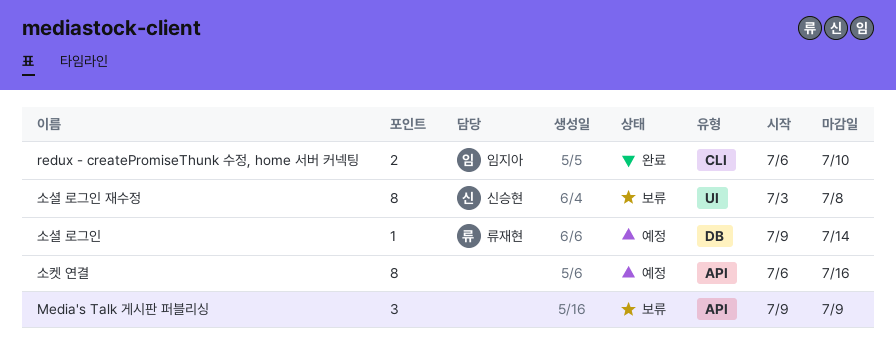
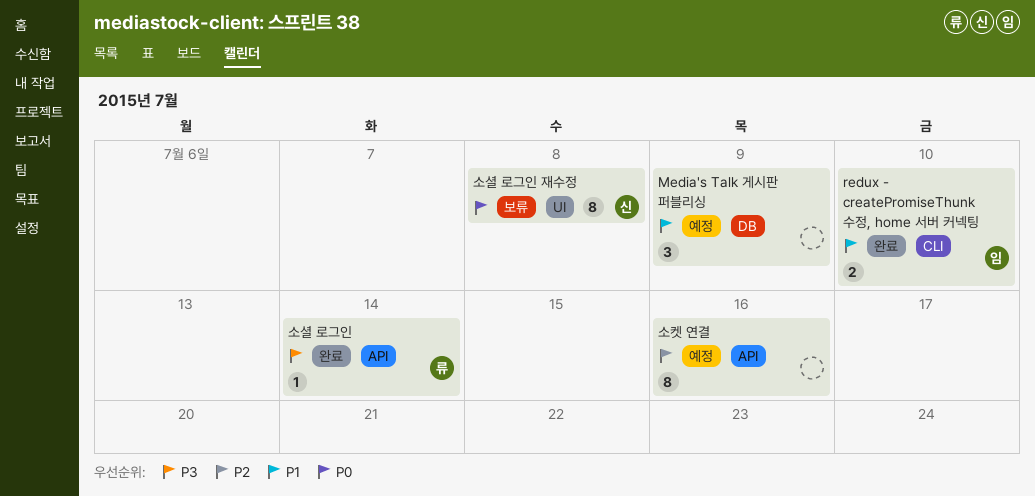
Media's Talk 게시판 퍼블리싱, status: 보류 -> 예정
Media's Talk 게시판 퍼블리싱, label: API -> DB
소셜 로그인, status: 예정 -> 완료
소셜 로그인, label: DB -> API

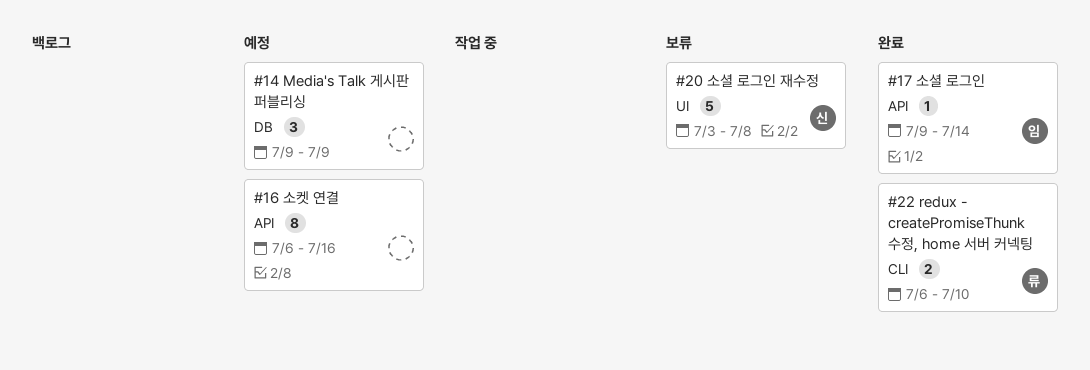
redux - createPromiseThunk 수정, home 서버 커넥팅, owner: 임 -> 류
소셜 로그인, owner: 류 -> 임
소셜 로그인 재수정, estimate: 8 -> 5

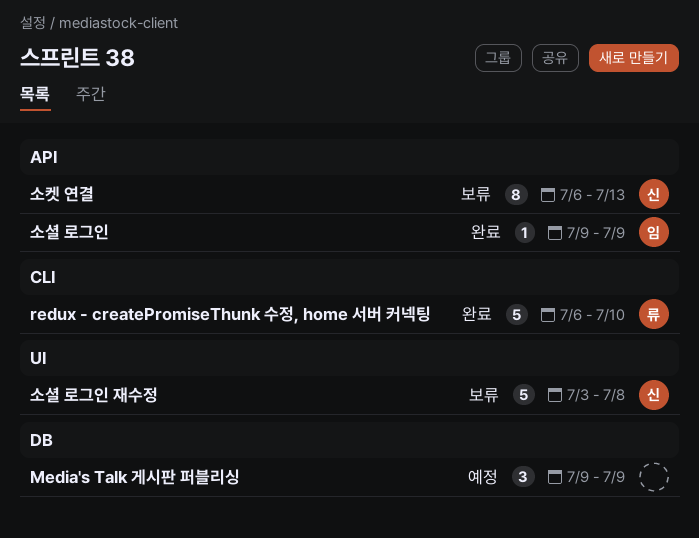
redux - createPromiseThunk 수정, home 서버 커넥팅, estimate: 2 -> 5
소셜 로그인, due: Jul 14 -> Jul 9
소켓 연결, status: 예정 -> 보류
소켓 연결, owner: none -> 신
소켓 연결, due: Jul 16 -> Jul 13

